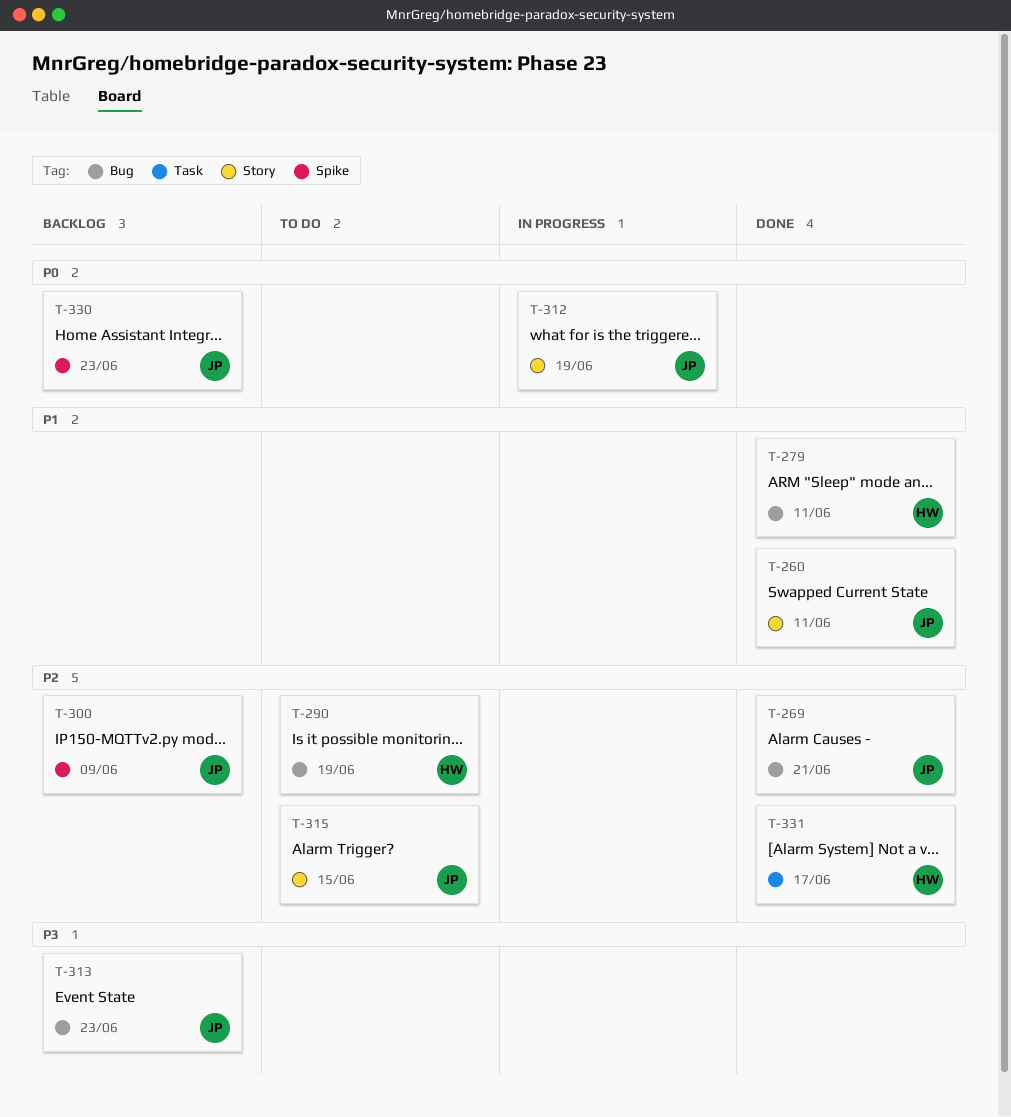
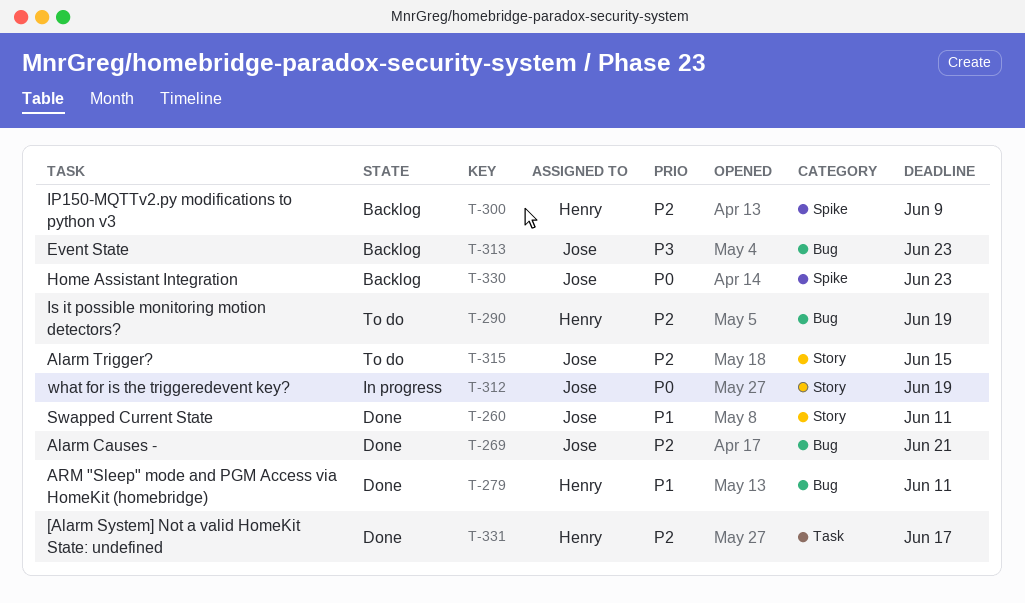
T-300, owner: Jose -> Henry

